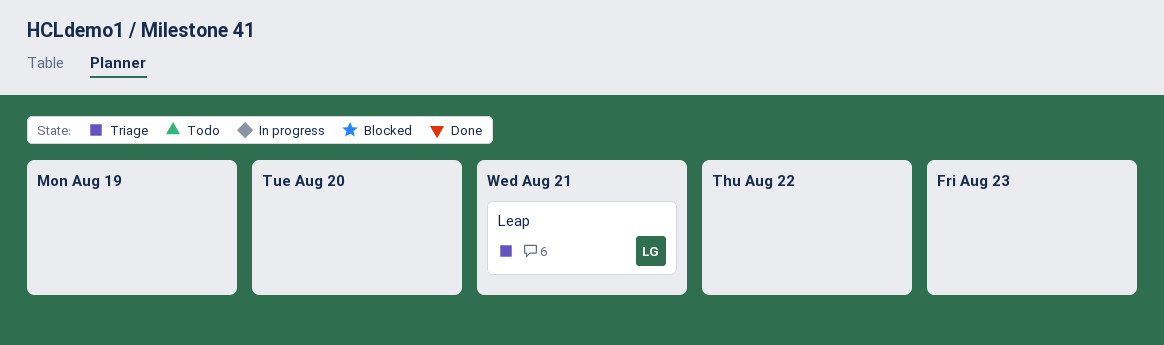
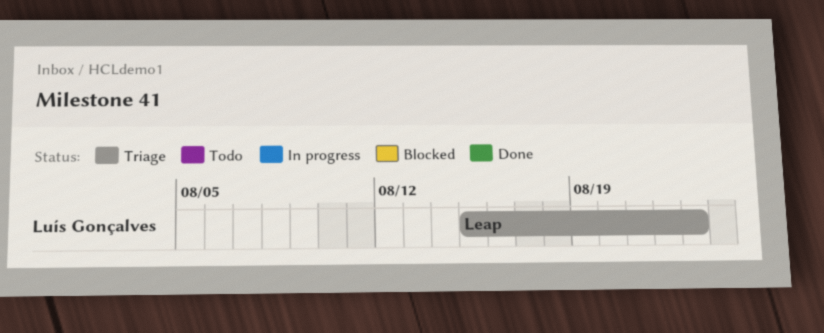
Leap, due: Aug 21 -> Aug 23

